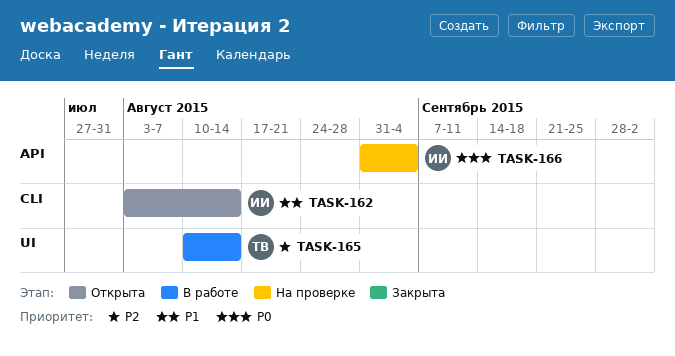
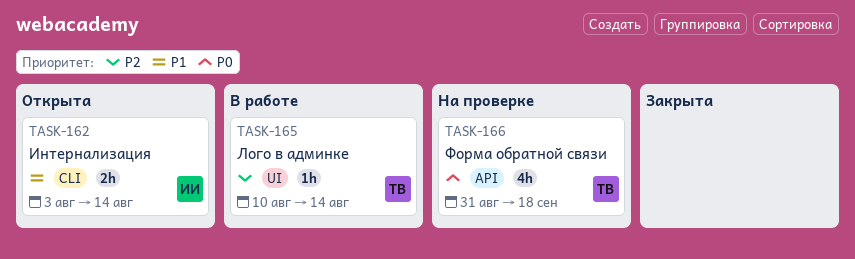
TASK-166, owner: ИИ -> ТВ
TASK-166, due: Sep 4 -> Sep 18

